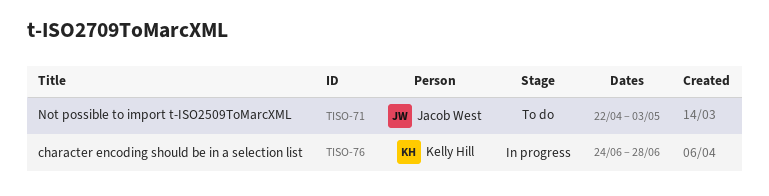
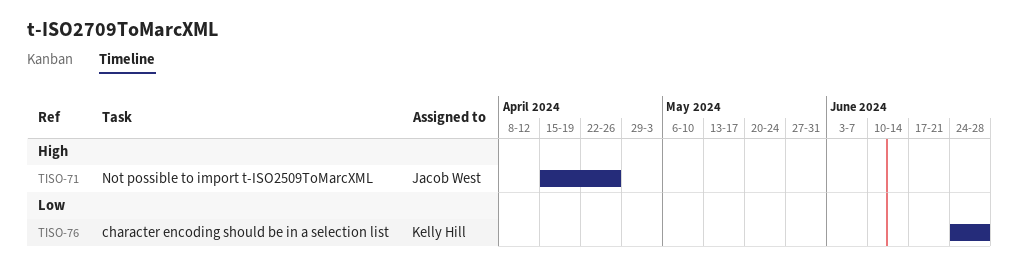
TISO-71, start: Apr 22 -> Apr 15
TISO-71, due: May 3 -> Apr 26

